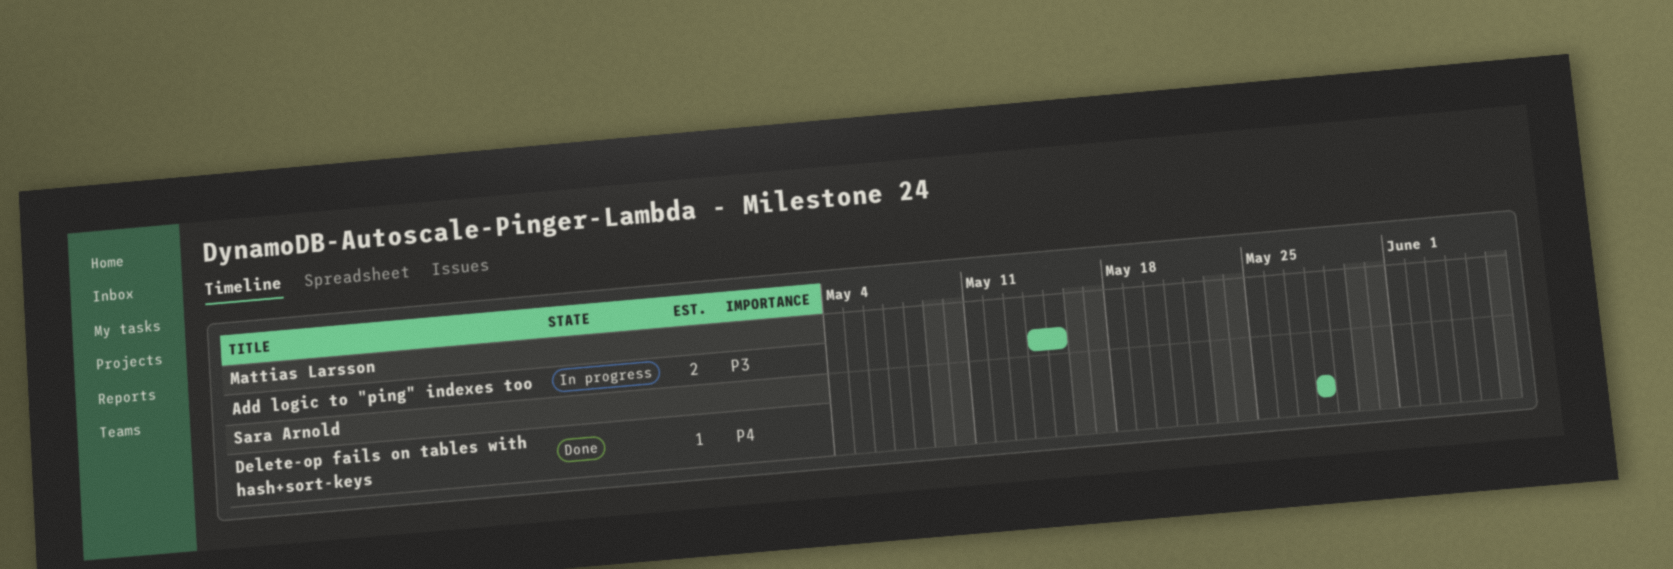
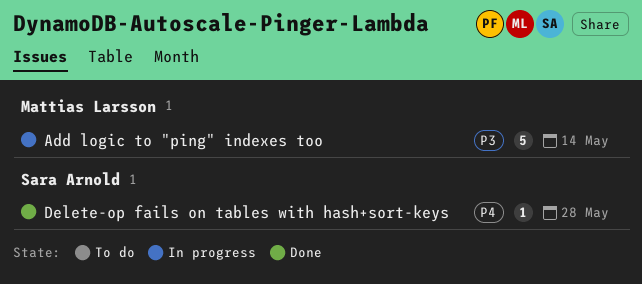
Add logic to "ping" indexes too, estimate: 2 -> 5
Add logic to "ping" indexes too, due: May 15 -> May 14

